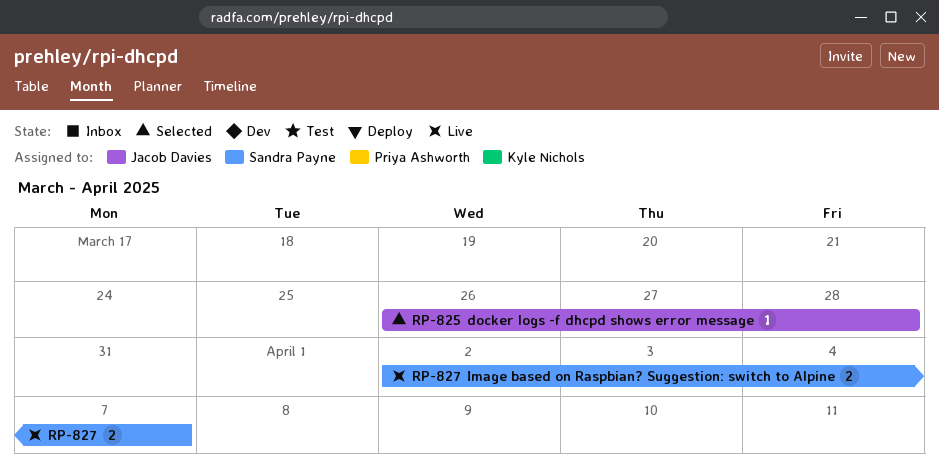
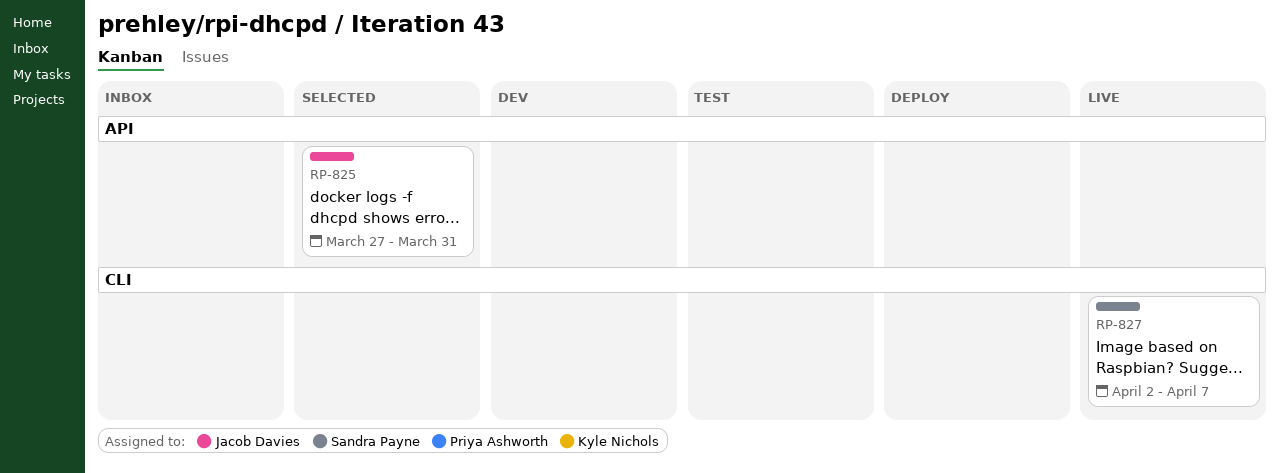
RP-825, start: Mar 26 -> Mar 27
RP-825, due: Mar 28 -> Mar 31

